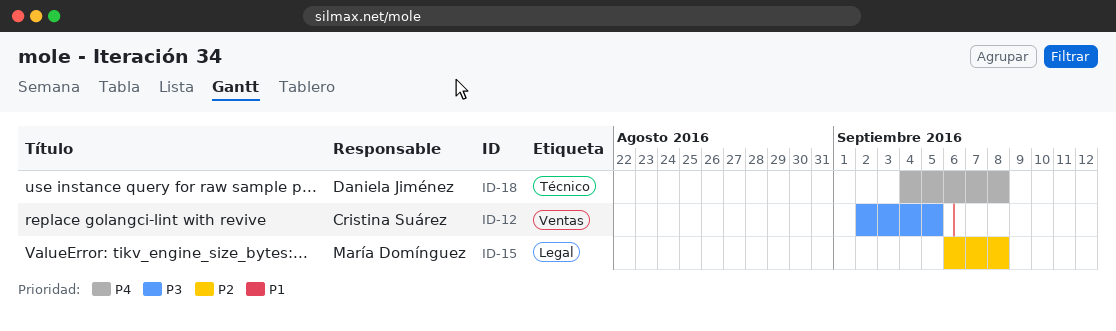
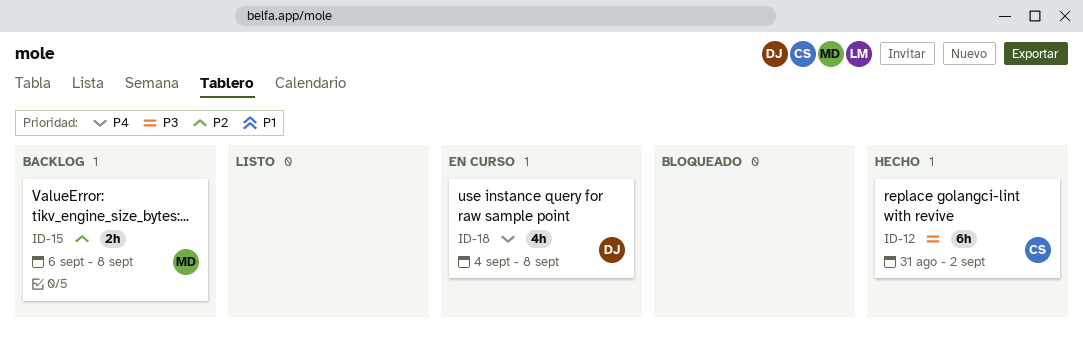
ID-12, start: Sep 2 -> Aug 31
ID-12, due: Sep 5 -> Sep 2

